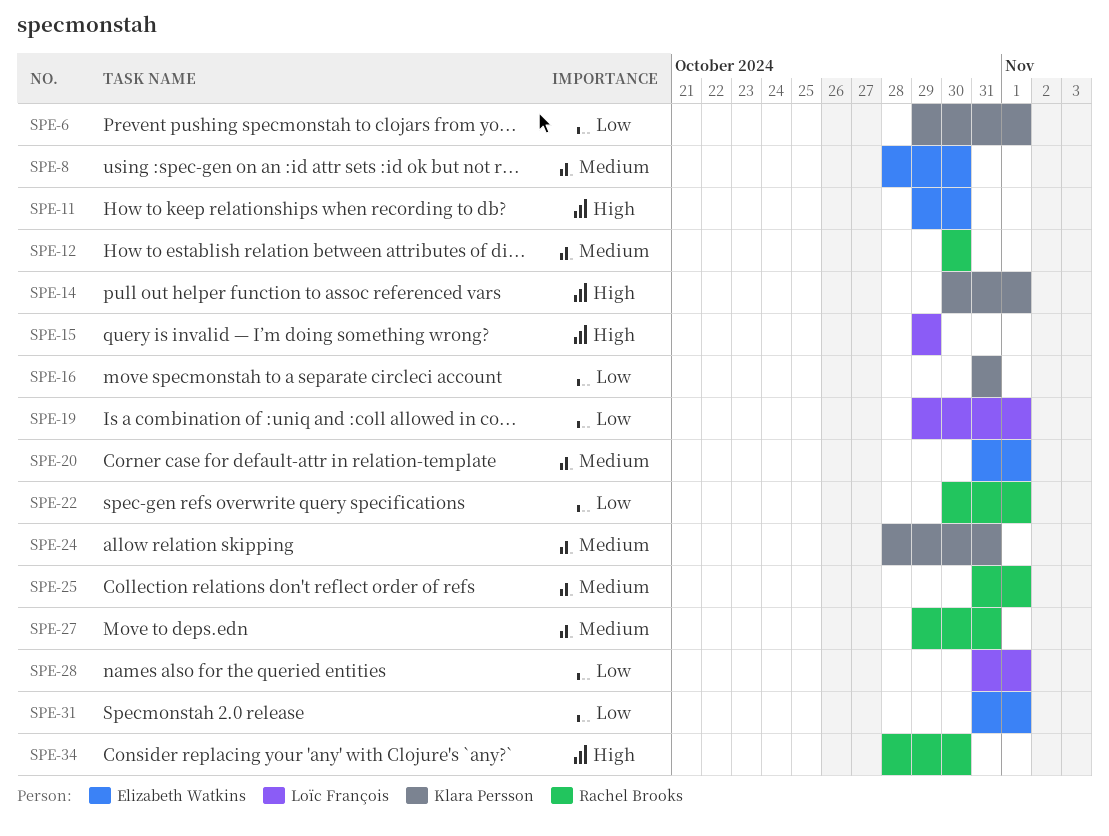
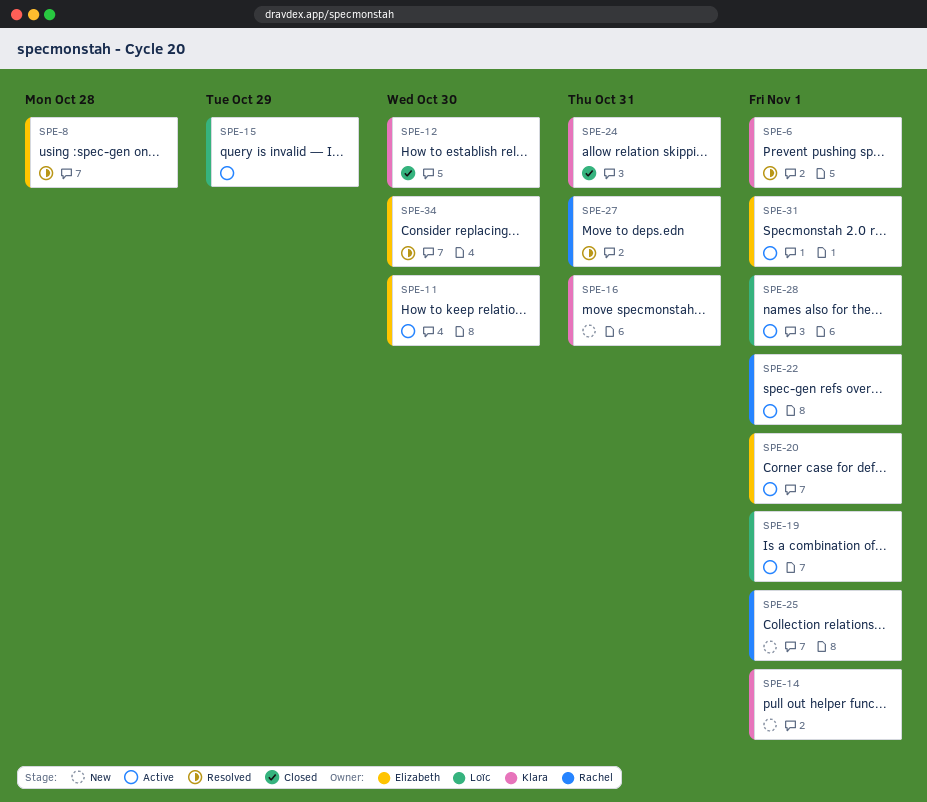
SPE-8, due: Oct 30 -> Oct 28
SPE-12, owner: Rachel Brooks -> Klara Persson
SPE-34, owner: Rachel Brooks -> Elizabeth Watkins

